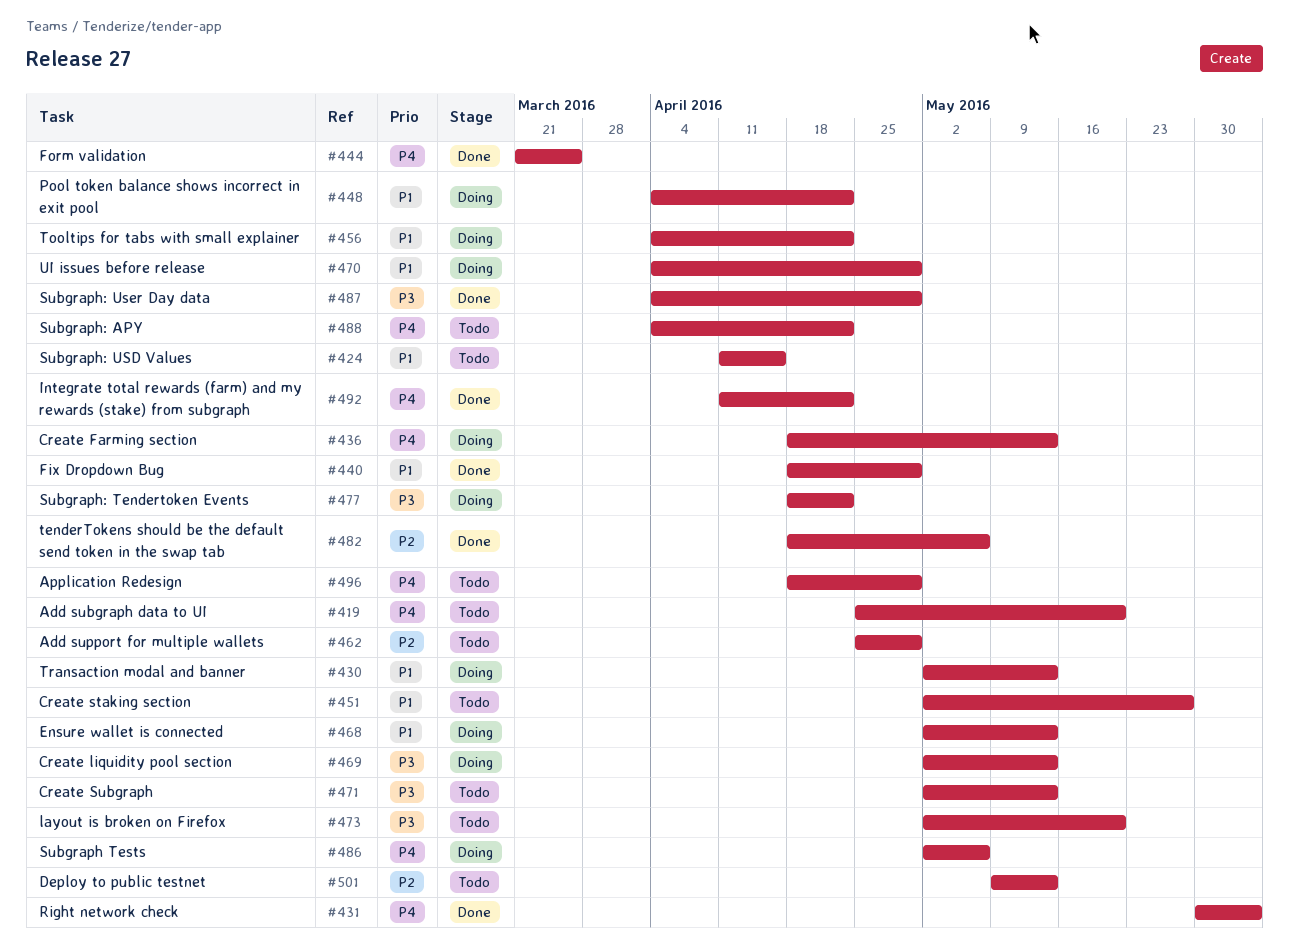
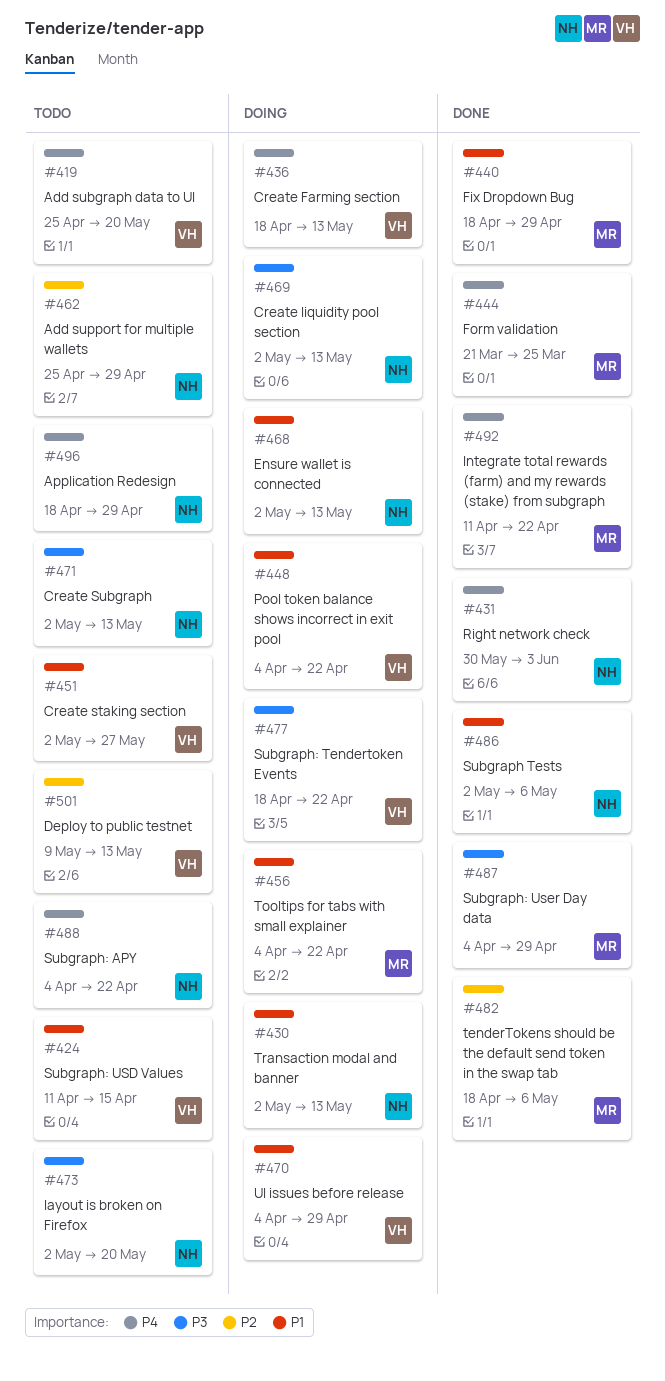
#486, status: Doing -> Done
#486, priority: P4 -> P1

